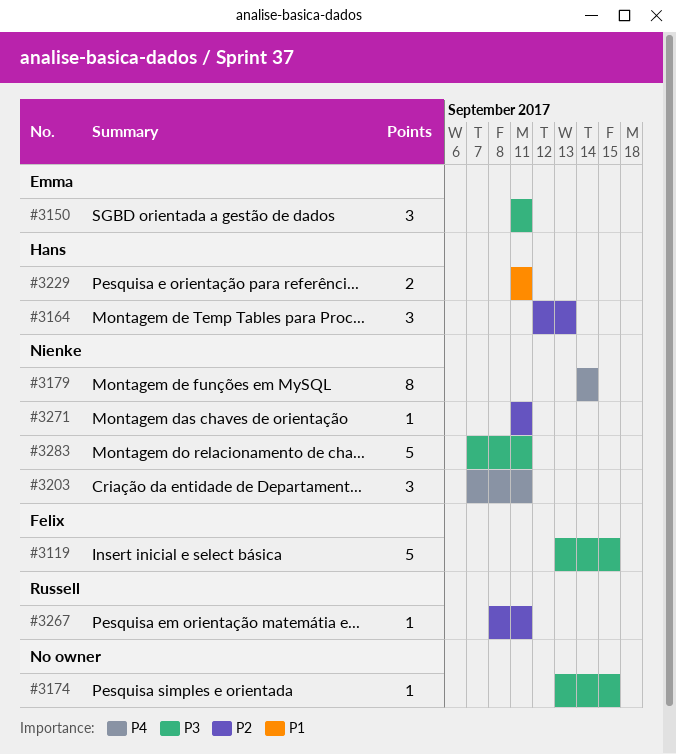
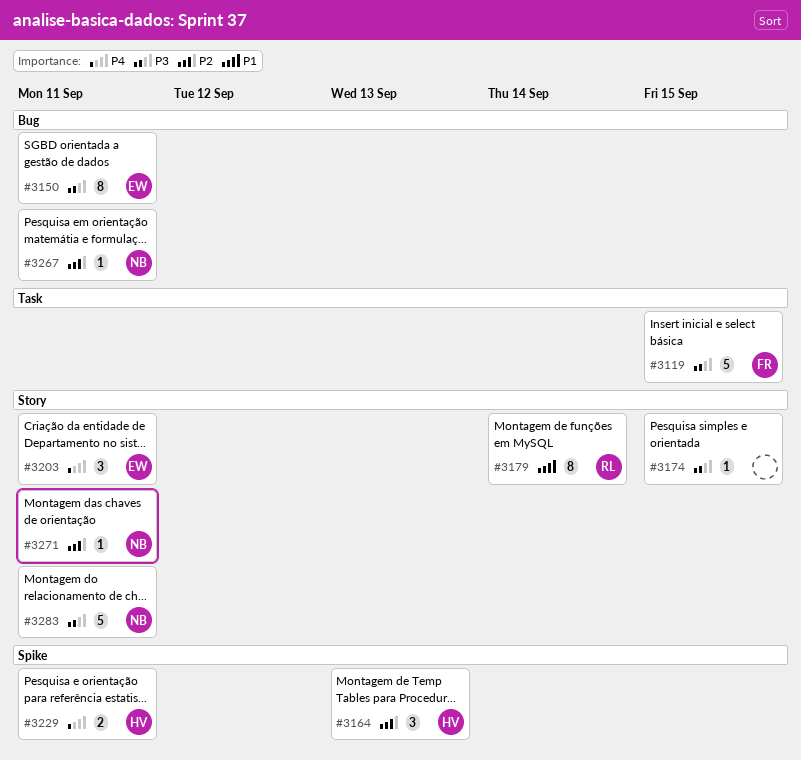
#3150, estimate: 3 -> 8
#3179, owner: Nienke -> Russell
#3179, priority: P4 -> P1
#3203, owner: Nienke -> Emma
#3229, priority: P1 -> P4
#3267, owner: Russell -> Nienke

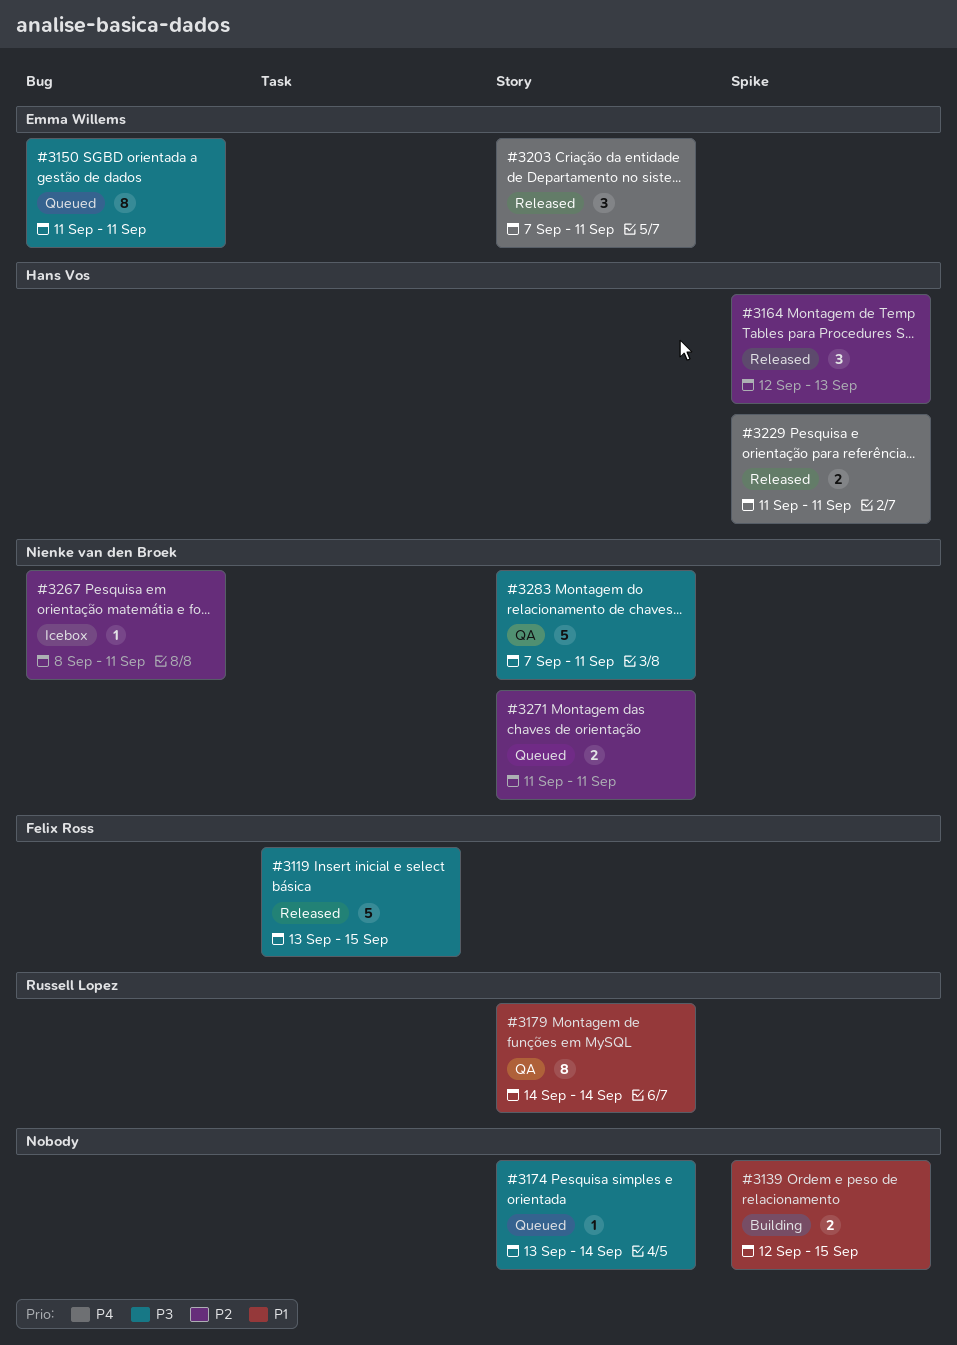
#3139: none -> present
#3174, due: Sep 15 -> Sep 14
#3271, estimate: 1 -> 2

